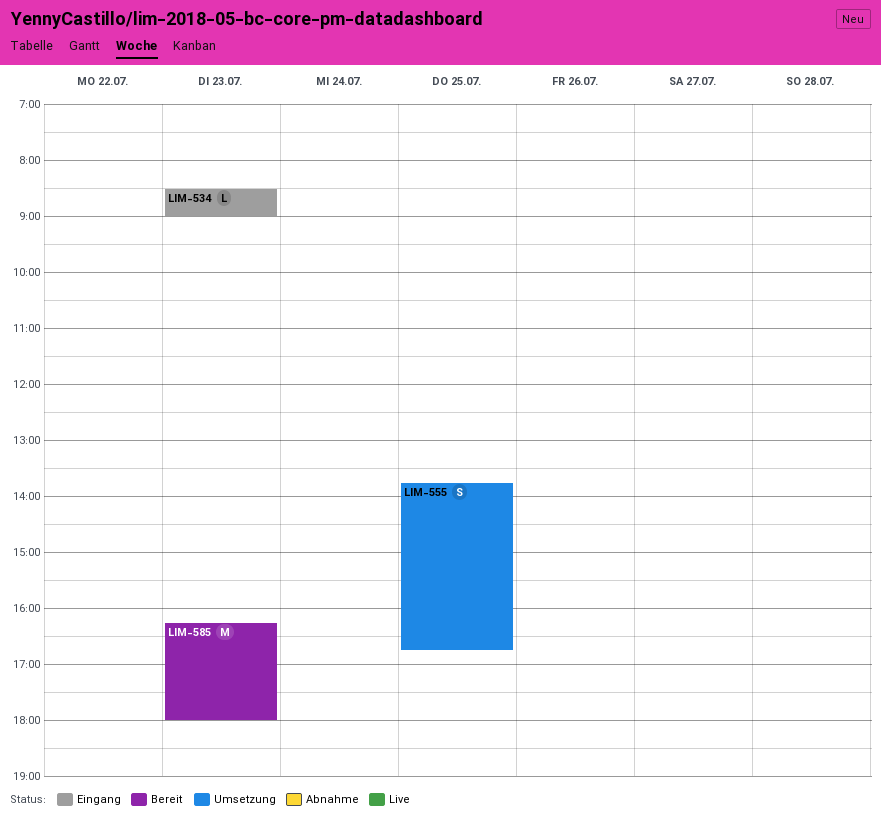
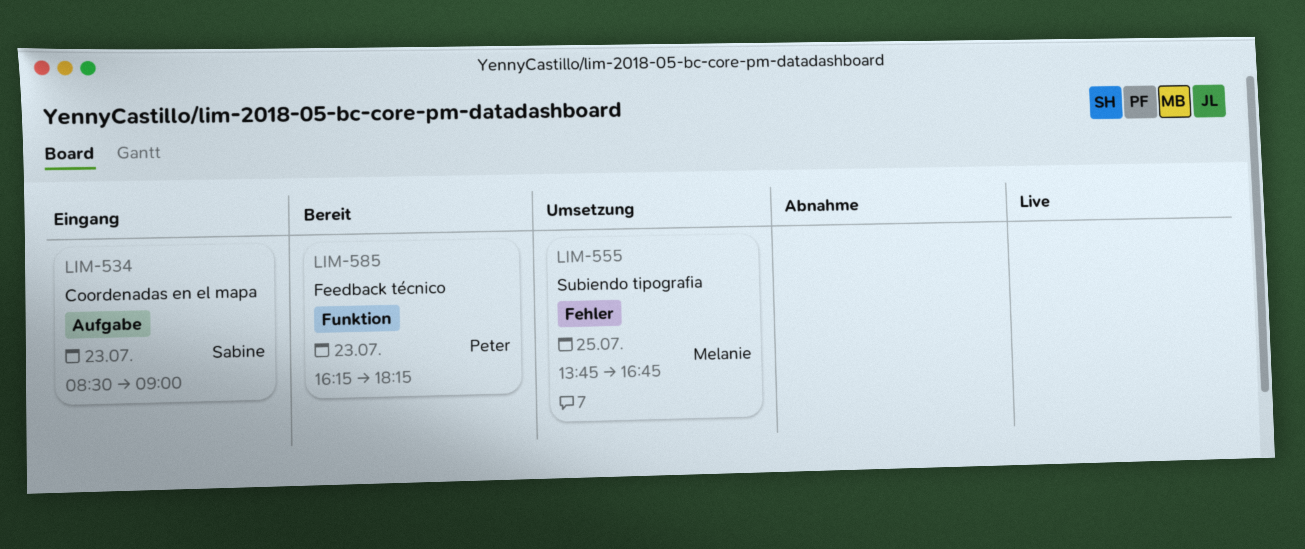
LIM-585, ends: 18:00 -> 18:15

